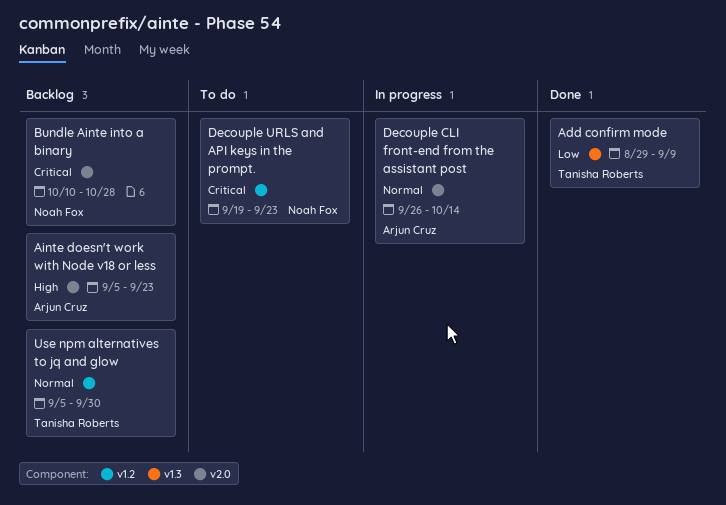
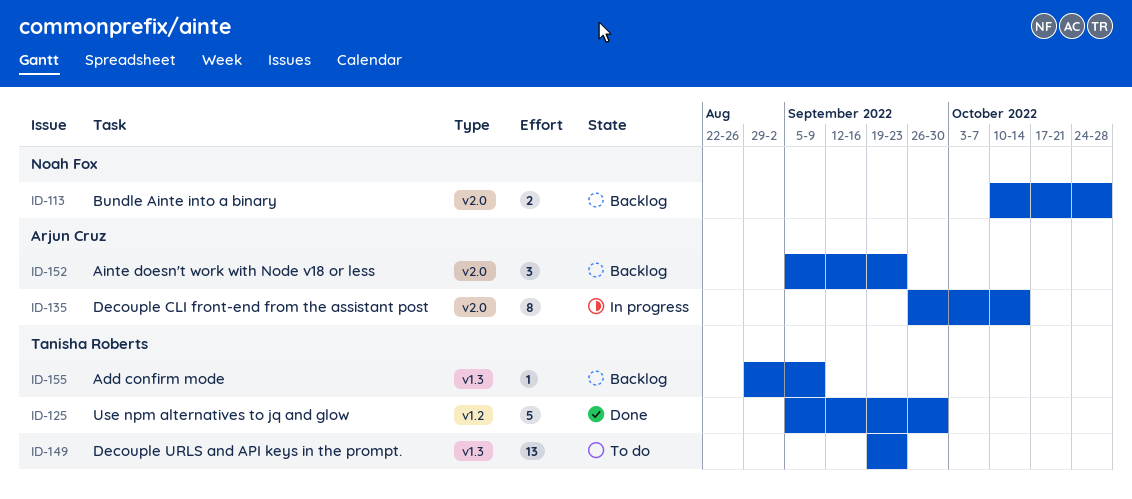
Add confirm mode, status: Done -> Backlog
Decouple URLS and API keys in the prompt., owner: Noah Fox -> Tanisha Roberts
Decouple URLS and API keys in the prompt., label: v1.2 -> v1.3
Use npm alternatives to jq and glow, status: Backlog -> Done

